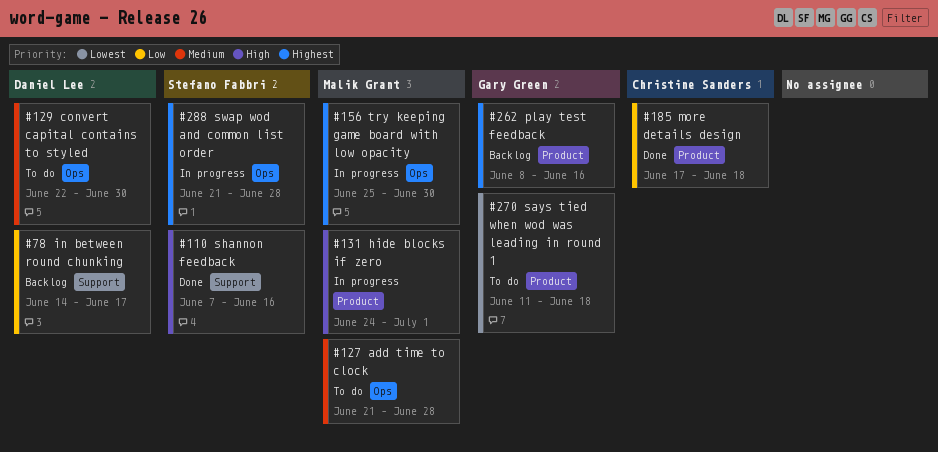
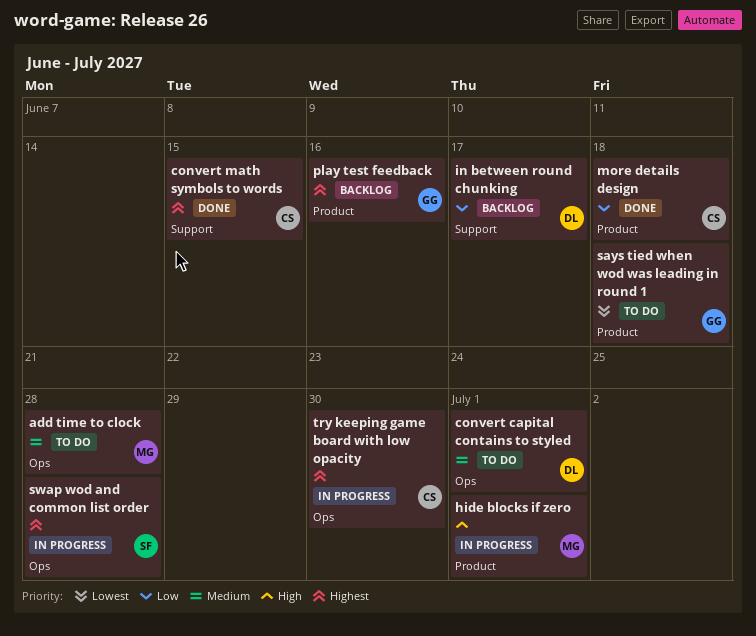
convert capital contains to styled, due: Jun 30 -> Jul 1
convert math symbols to words: none -> present
shannon feedback: present -> none
try keeping game board with low opacity, owner: Malik Grant -> Christine Sanders

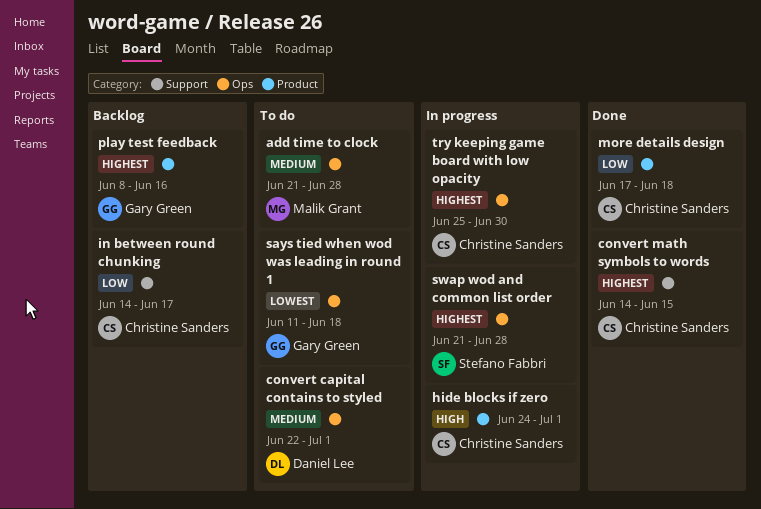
hide blocks if zero, owner: Malik Grant -> Christine Sanders
in between round chunking, owner: Daniel Lee -> Christine Sanders
says tied when wod was leading in round 1, label: Product -> Ops

